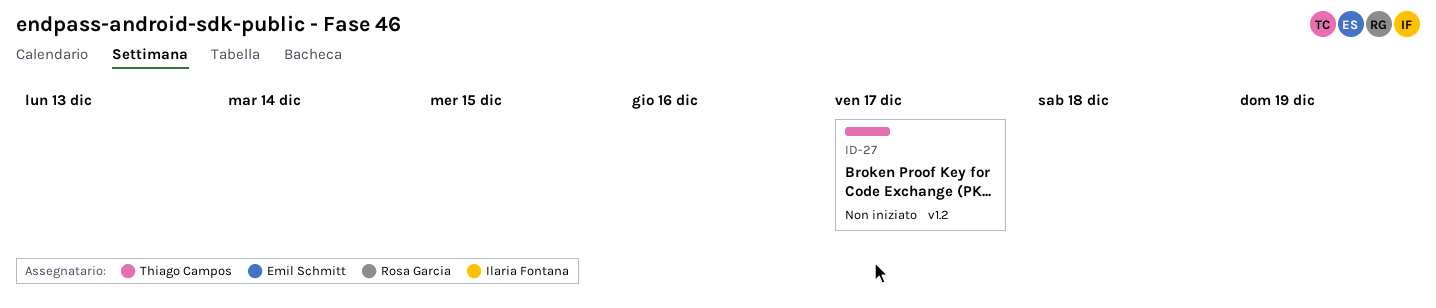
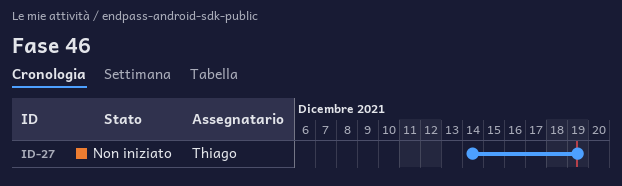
ID-27, due: Dec 17 -> Dec 19

